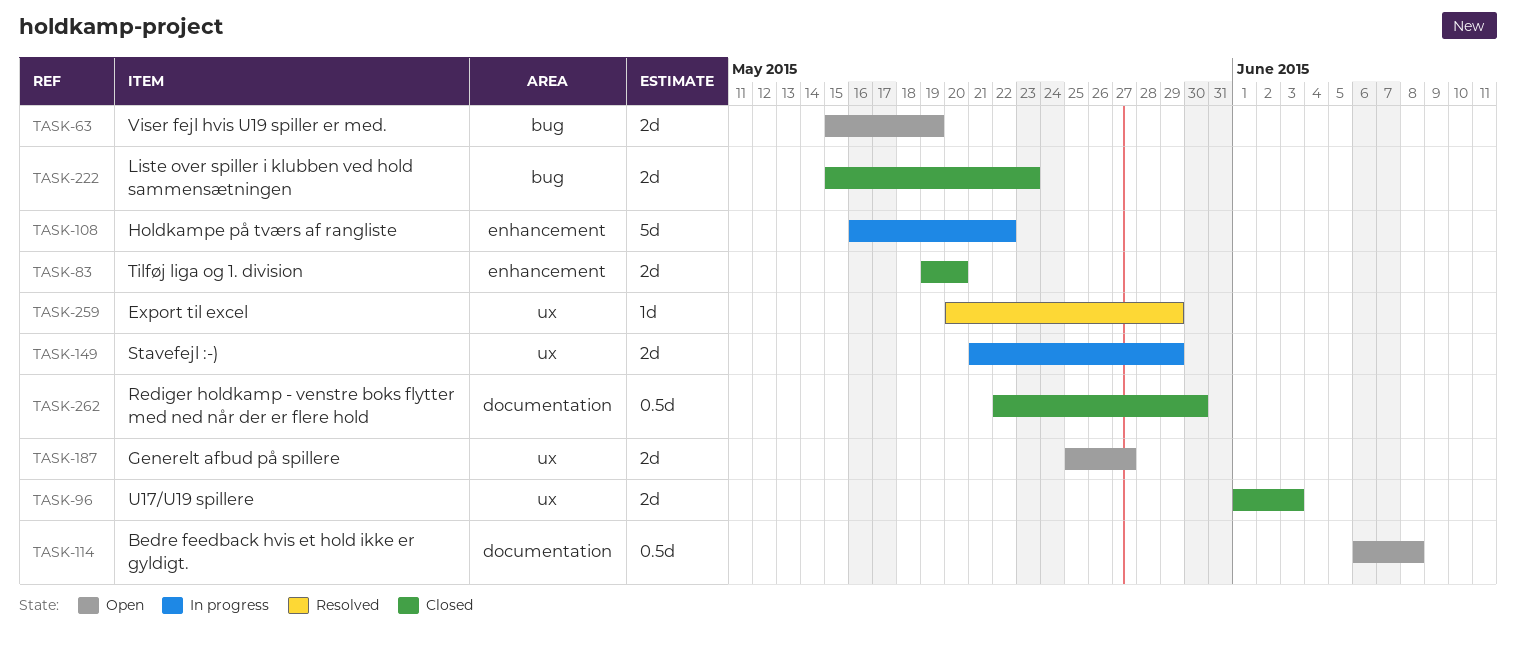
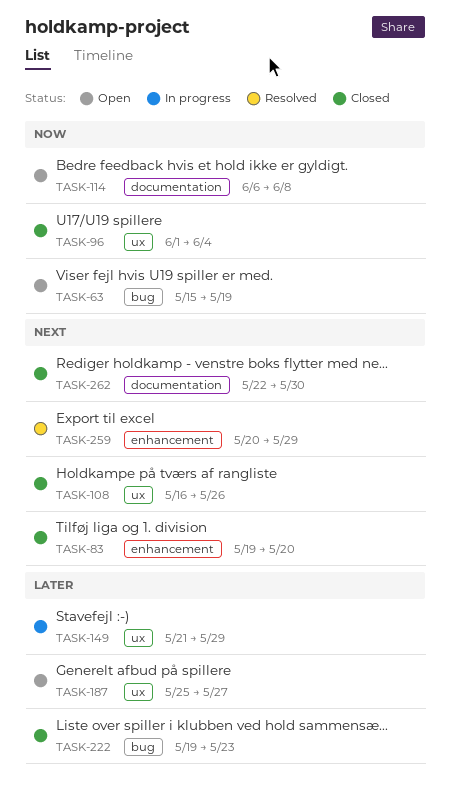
TASK-96, due: Jun 3 -> Jun 4
TASK-108, status: In progress -> Closed
TASK-108, label: enhancement -> ux
TASK-108, due: May 22 -> May 26
TASK-222, start: May 15 -> May 19
TASK-259, label: ux -> enhancement

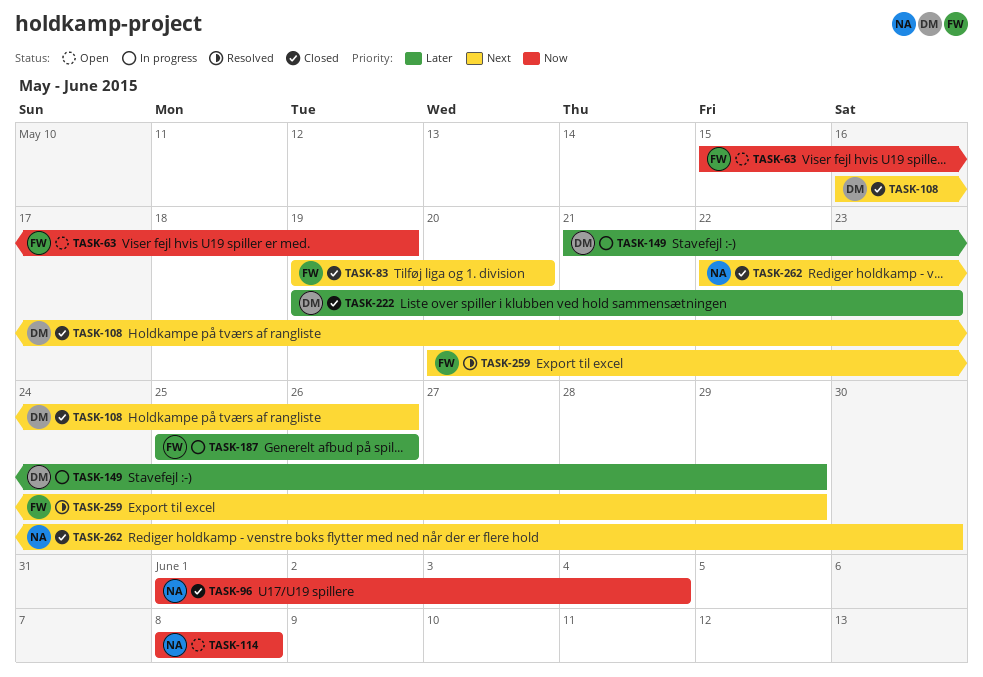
TASK-114, start: Jun 6 -> Jun 8
TASK-187, status: Open -> In progress
TASK-187, due: May 27 -> May 26

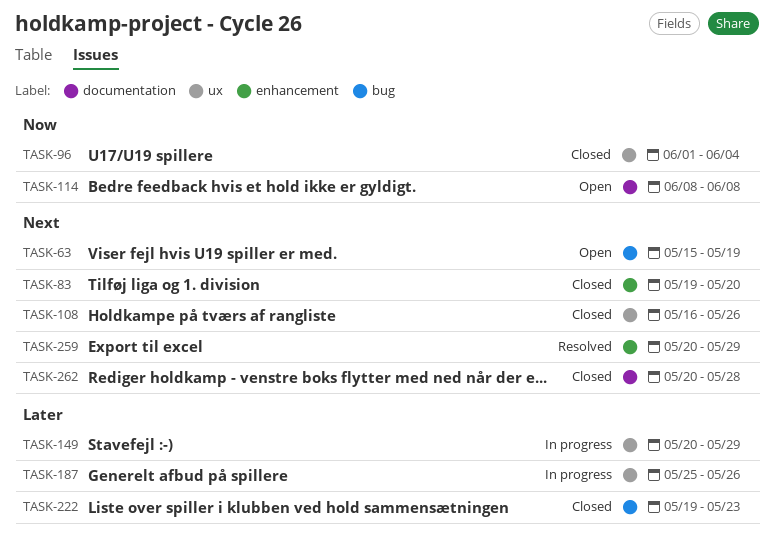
TASK-63, priority: Now -> Next
TASK-149, start: May 21 -> May 20
TASK-262, start: May 22 -> May 20
TASK-262, due: May 30 -> May 28

